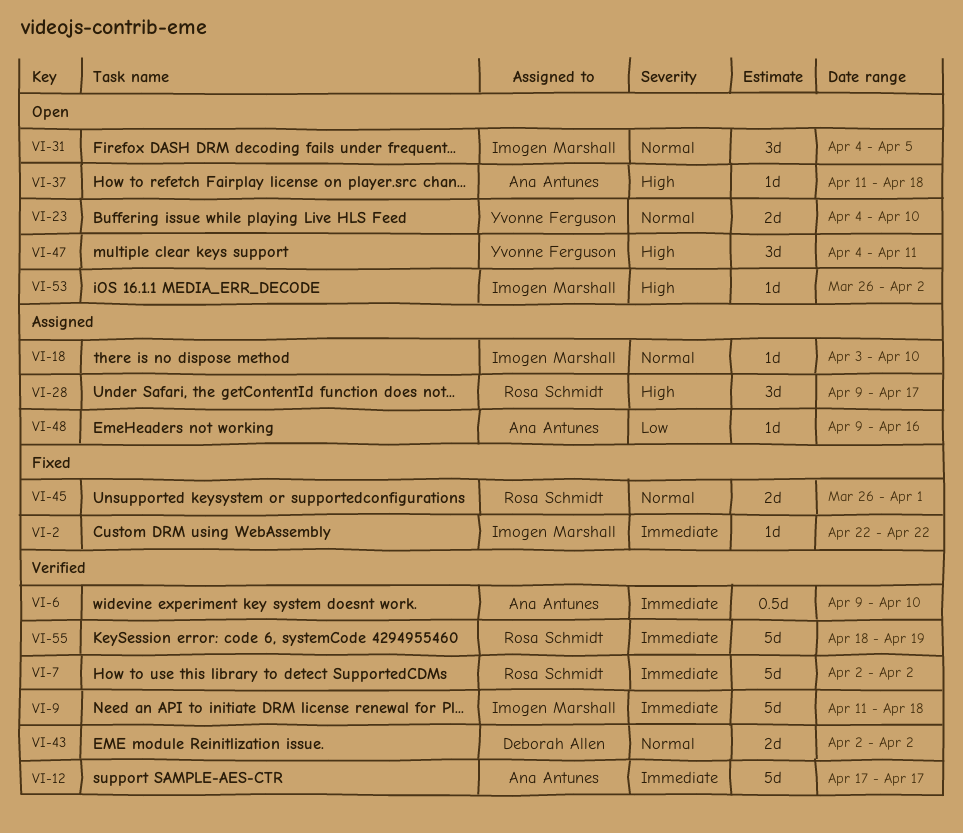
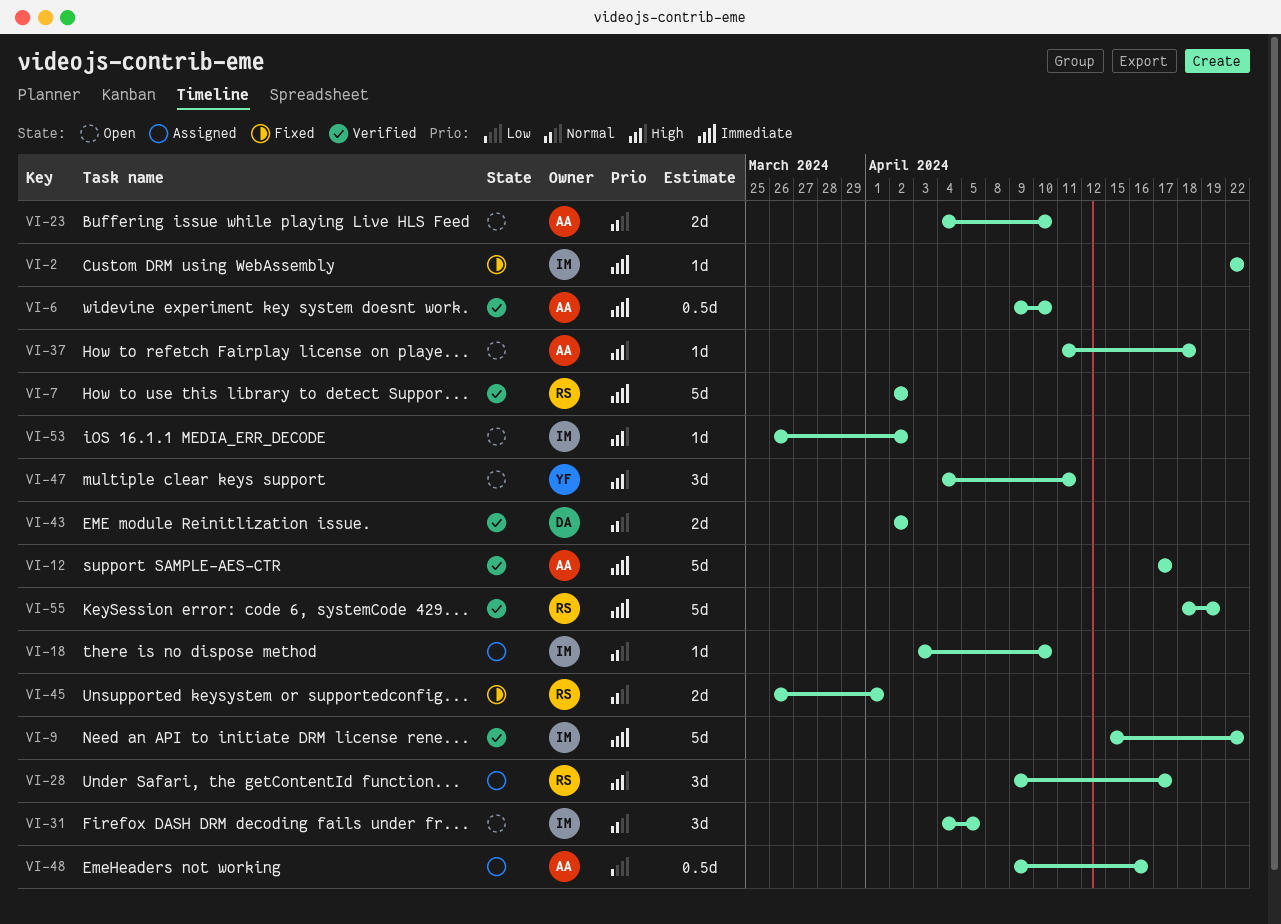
VI-9, start: Apr 11 -> Apr 15
VI-9, due: Apr 18 -> Apr 22
VI-23, owner: Yvonne Ferguson -> Ana Antunes
VI-48, estimate: 1d -> 0.5d

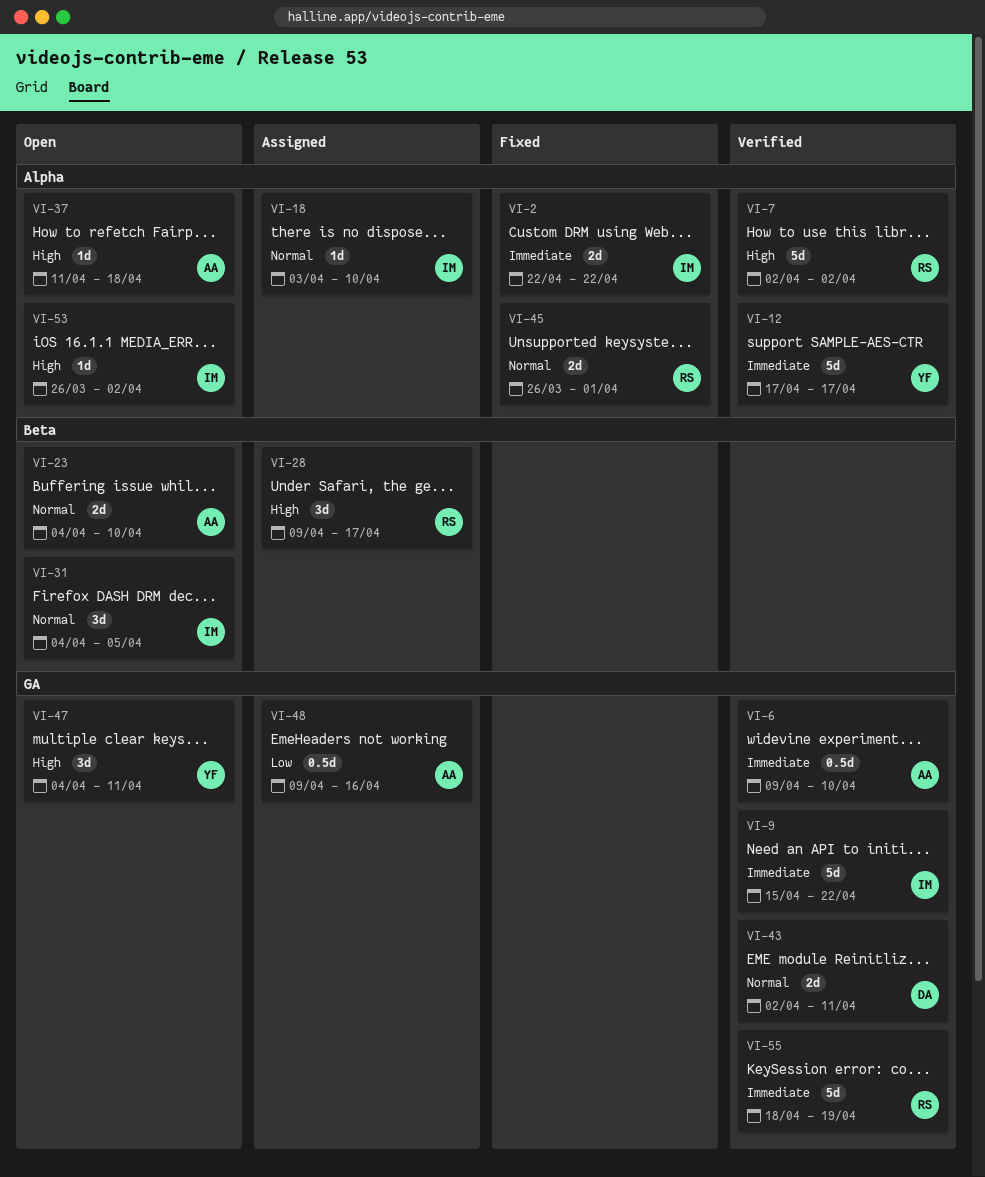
VI-2, estimate: 1d -> 2d
VI-7, priority: Immediate -> High
VI-12, owner: AA -> YF
VI-43, due: Apr 2 -> Apr 11

